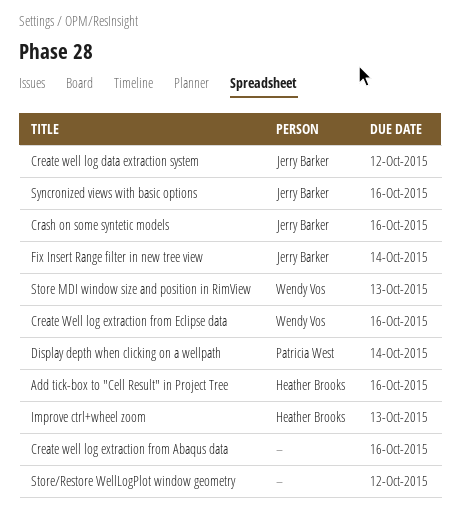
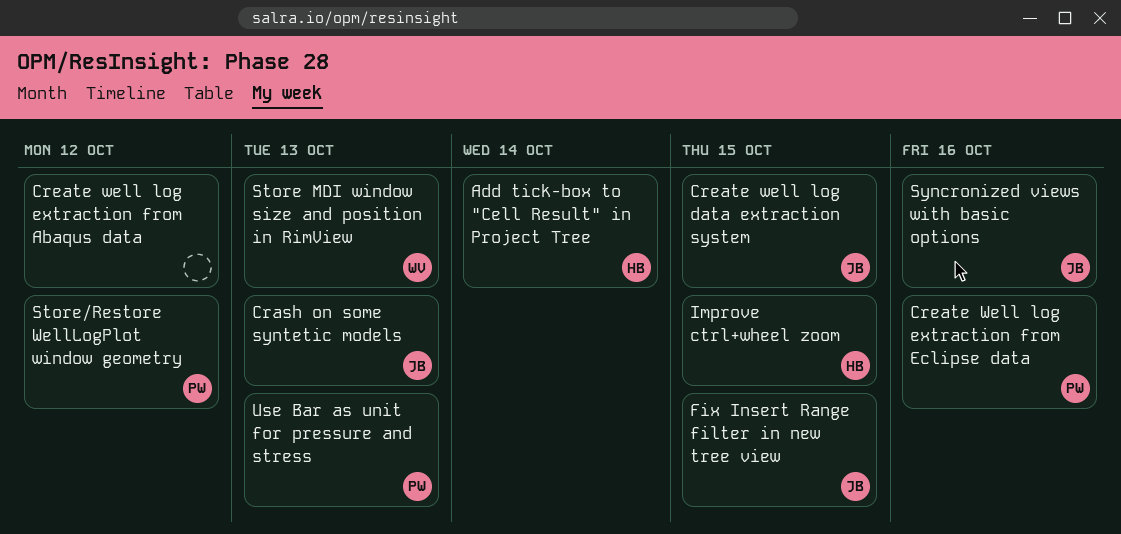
Add tick-box to "Cell Result" in Project Tree, due: Oct 16 -> Oct 14
Crash on some syntetic models, due: Oct 16 -> Oct 13
Create well log data extraction system, due: Oct 12 -> Oct 15
Create well log extraction from Abaqus data, due: Oct 16 -> Oct 12
Create Well log extraction from Eclipse data, owner: Wendy Vos -> Patricia West
Display depth when clicking on a wellpath: present -> none
Fix Insert Range filter in new tree view, due: Oct 14 -> Oct 15
Improve ctrl+wheel zoom, due: Oct 13 -> Oct 15
Store/Restore WellLogPlot window geometry, owner: none -> Patricia West
Use Bar as unit for pressure and stress: none -> present

